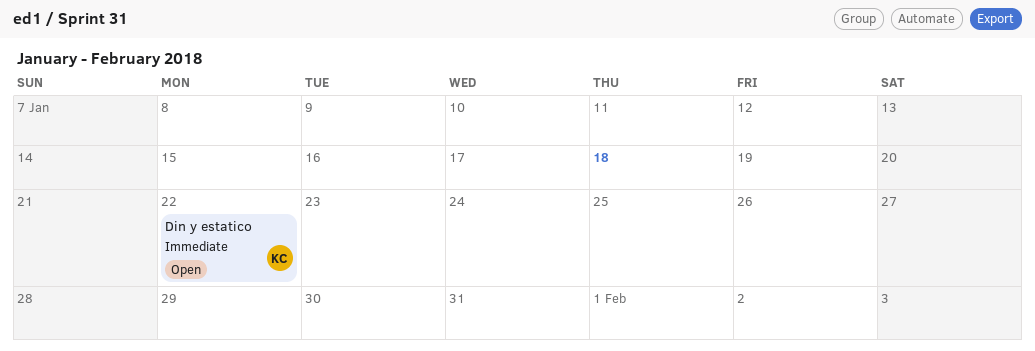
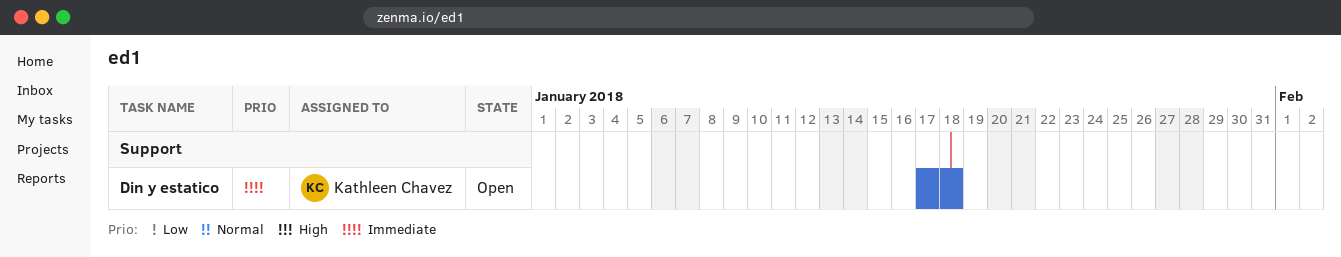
Din y estatico, due: Jan 22 -> Jan 18

